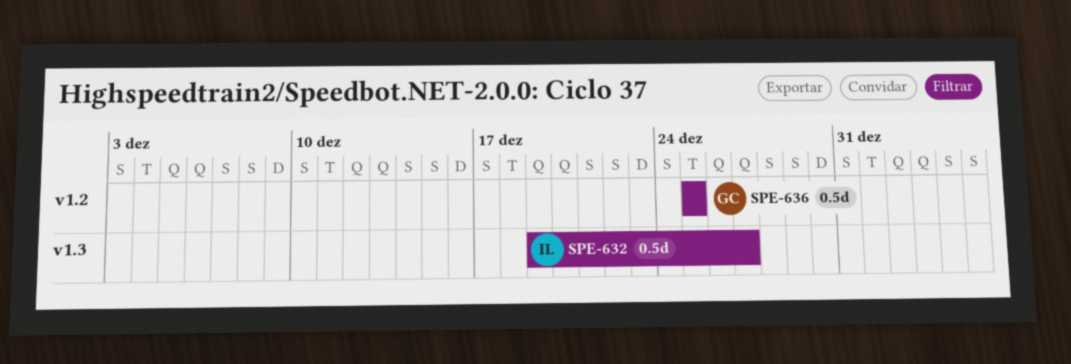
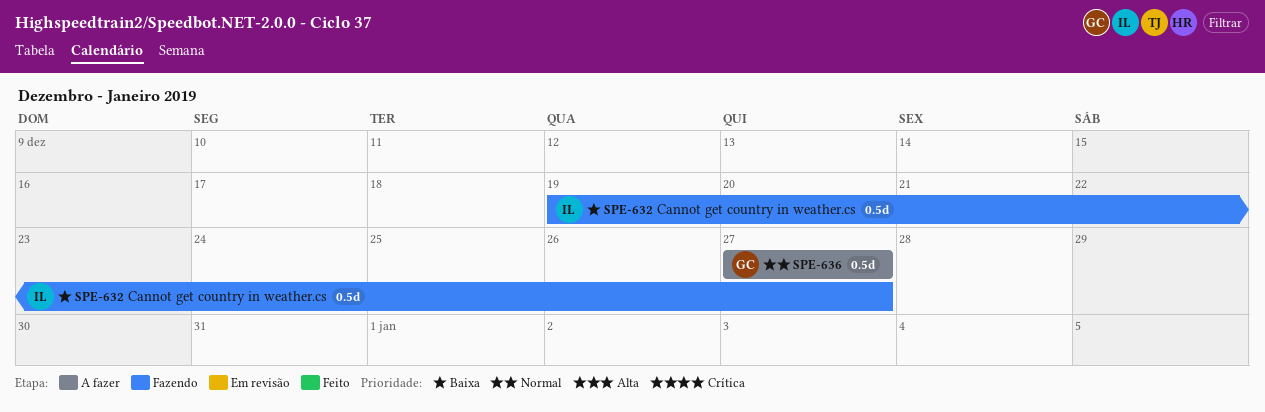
SPE-636, start: Dec 25 -> Dec 27
SPE-636, due: Dec 25 -> Dec 27

